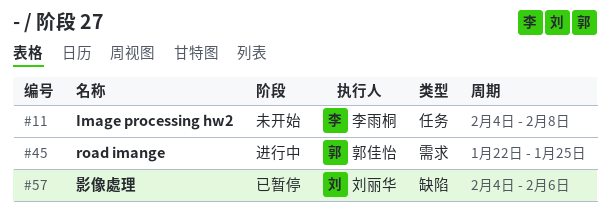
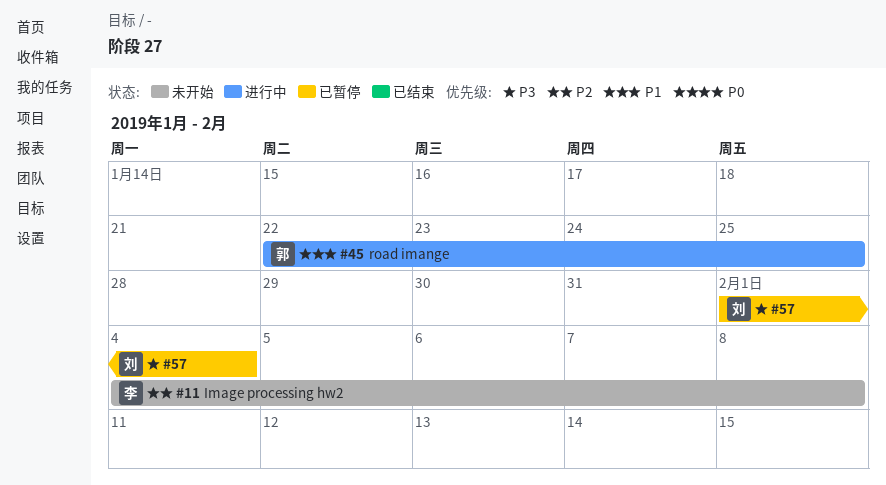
#57, start: Feb 4 -> Feb 1
#57, due: Feb 6 -> Feb 4

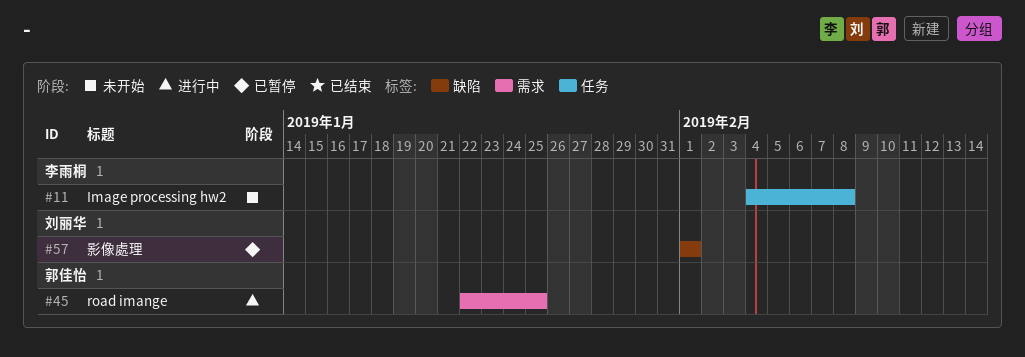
#57, due: Feb 4 -> Feb 1

